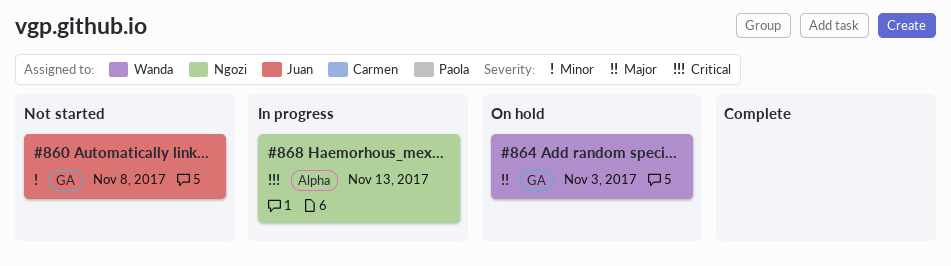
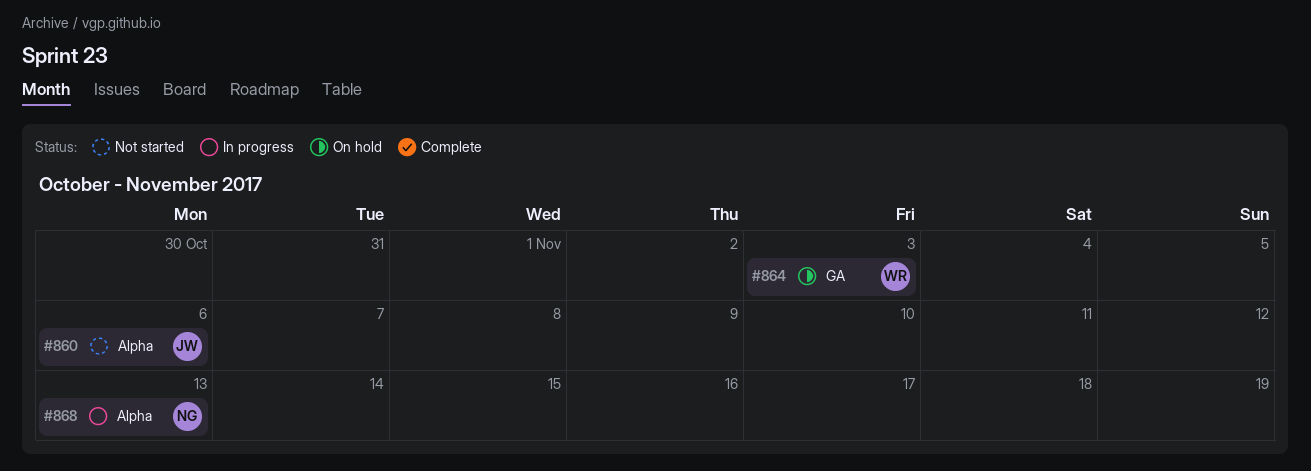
#860, label: GA -> Alpha
#860, due: Nov 8 -> Nov 6

